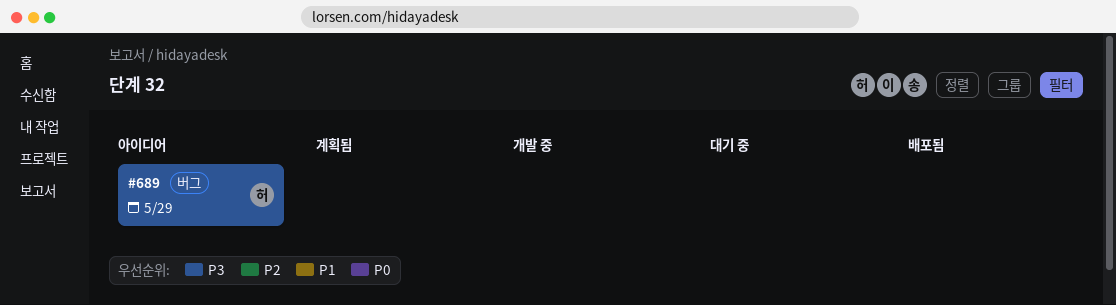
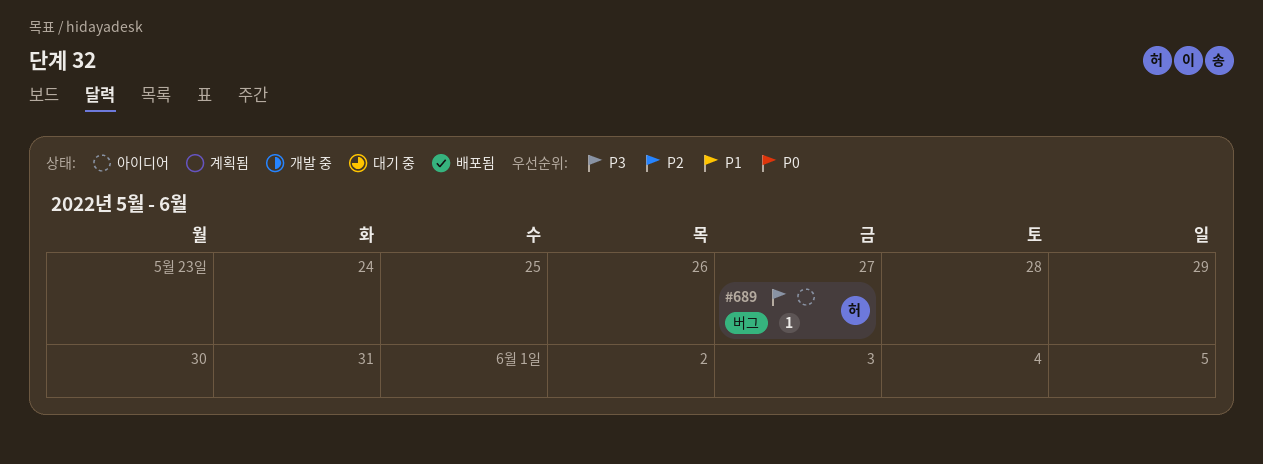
#689, due: May 29 -> May 27

